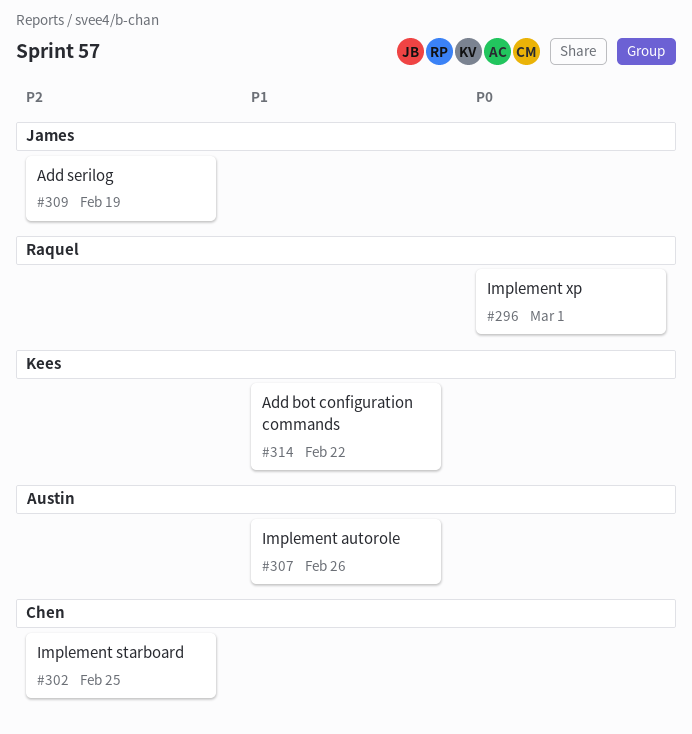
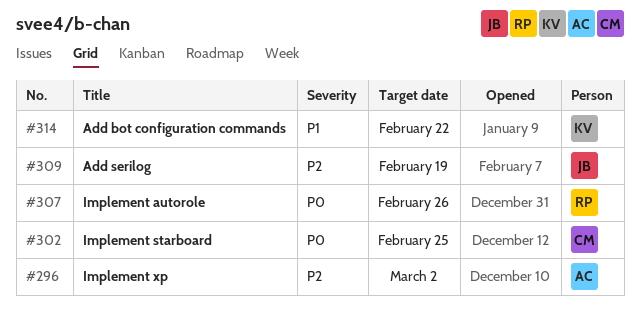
#296, owner: Raquel -> Austin
#296, priority: P0 -> P2
#296, due: Mar 1 -> Mar 2
#302, priority: P2 -> P0
#307, owner: Austin -> Raquel
#307, priority: P1 -> P0

